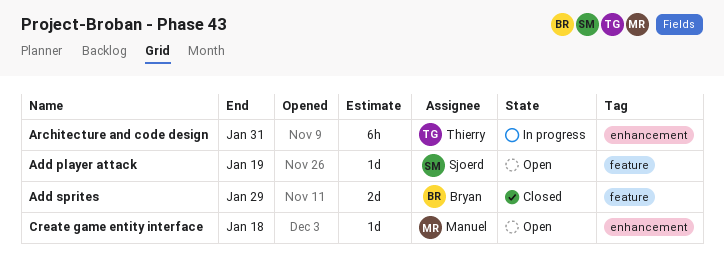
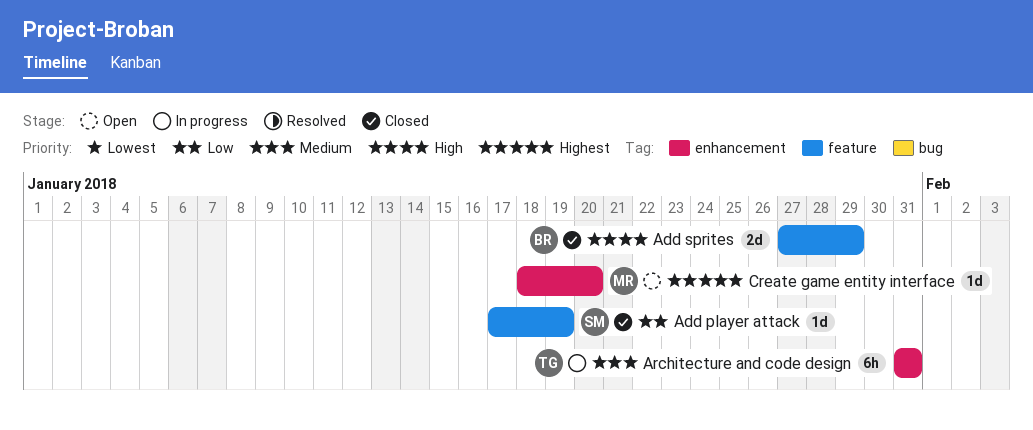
Add player attack, status: Open -> Closed
Create game entity interface, due: Jan 18 -> Jan 20

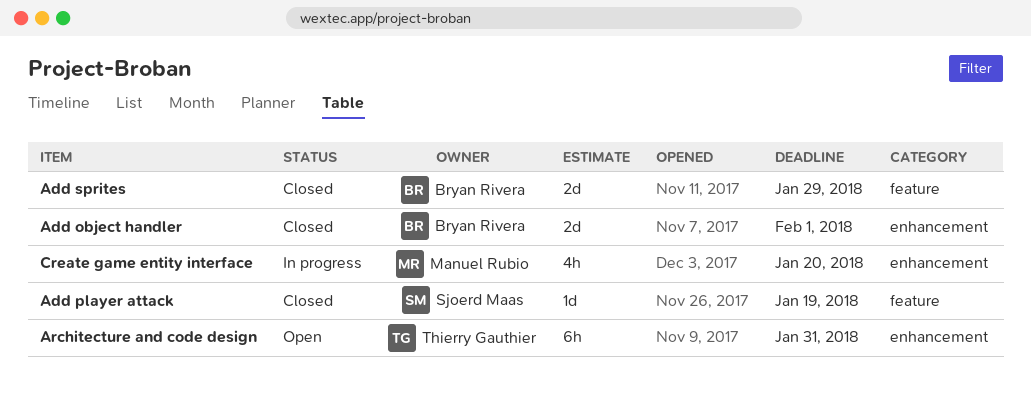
Add object handler: none -> present
Architecture and code design, status: In progress -> Open
Create game entity interface, status: Open -> In progress
Create game entity interface, estimate: 1d -> 4h

